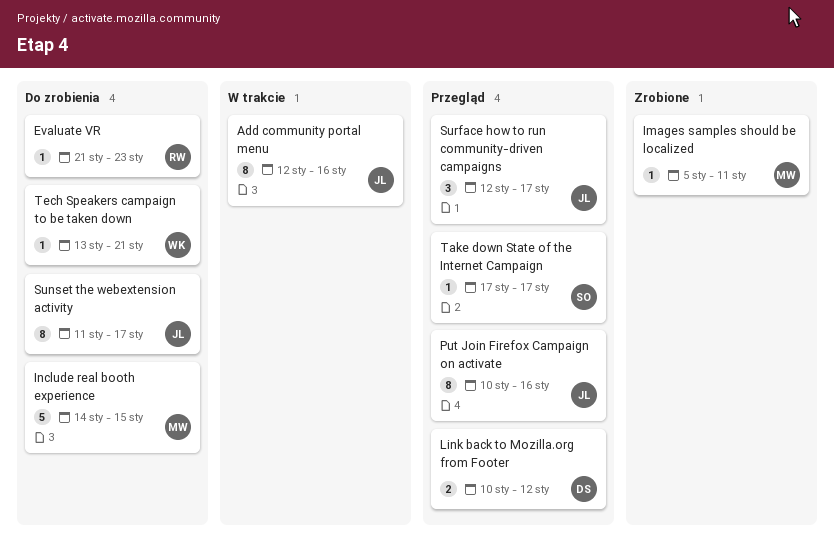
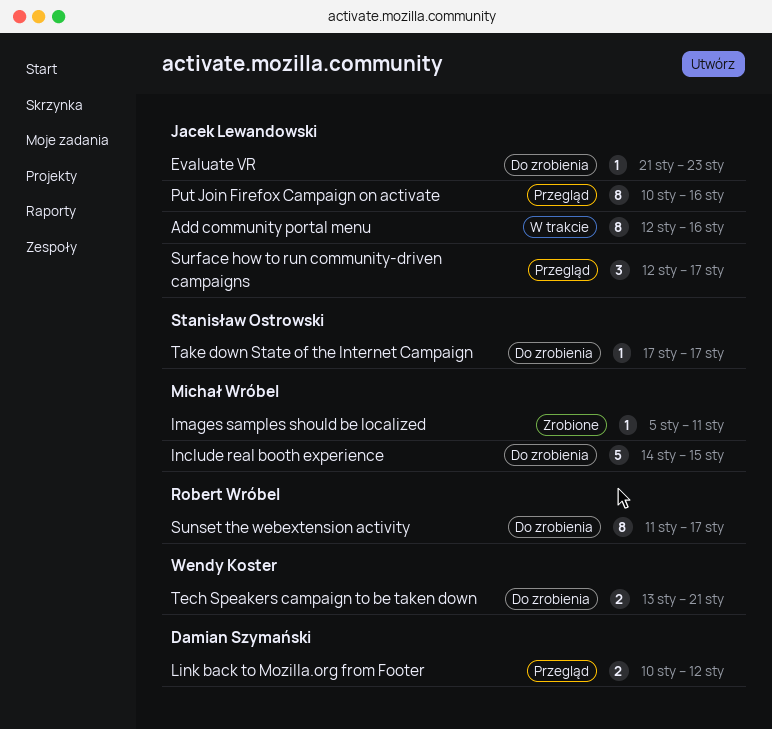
Evaluate VR, owner: Robert Wróbel -> Jacek Lewandowski
Sunset the webextension activity, owner: Jacek Lewandowski -> Robert Wróbel
Take down State of the Internet Campaign, status: Przegląd -> Do zrobienia
Tech Speakers campaign to be taken down, estimate: 1 -> 2

